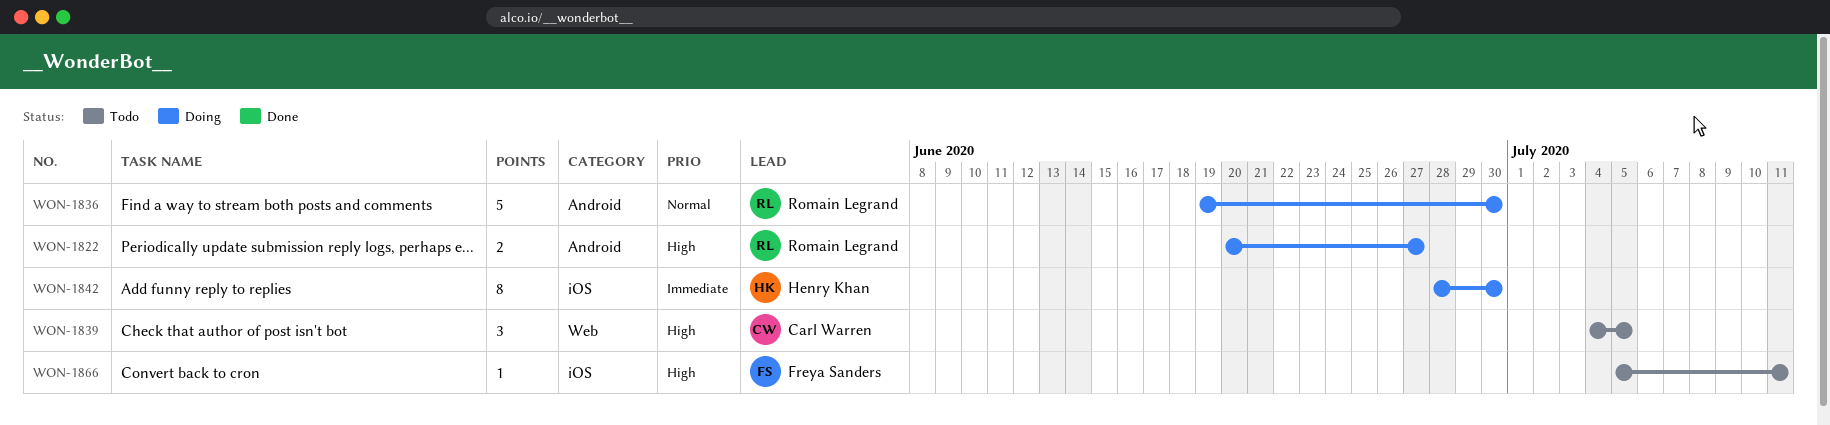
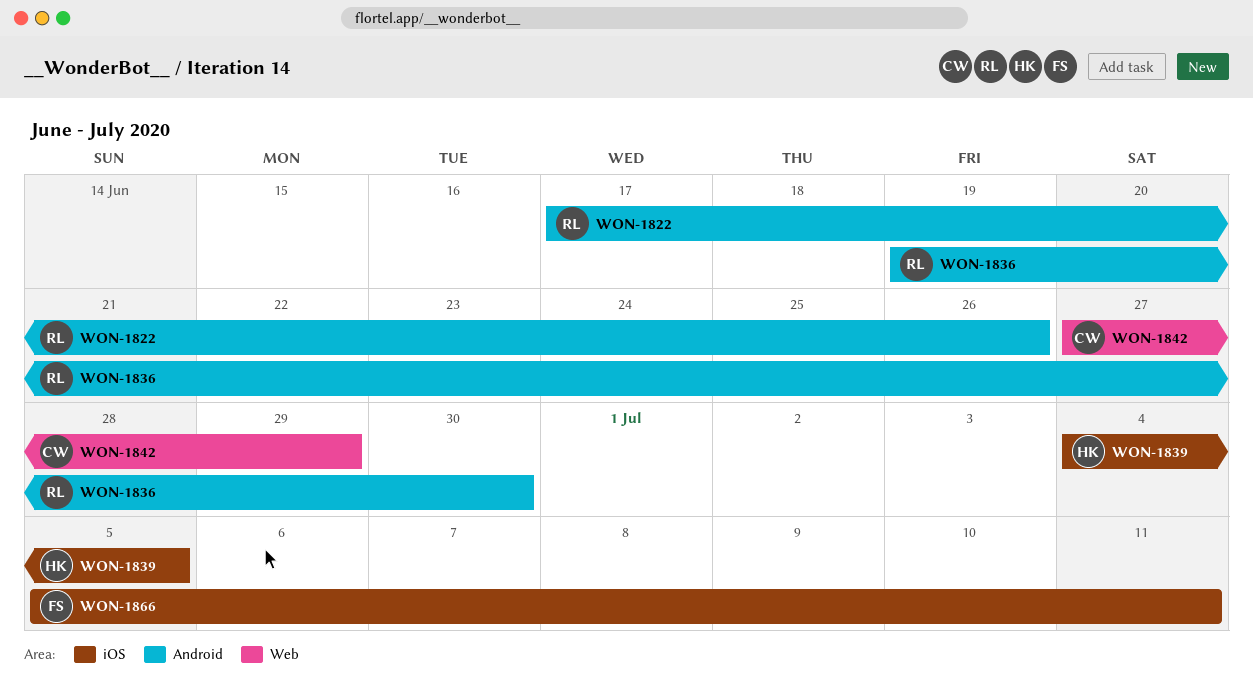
WON-1822, start: Jun 20 -> Jun 17
WON-1822, due: Jun 27 -> Jun 26
WON-1839, owner: Carl Warren -> Henry Khan
WON-1839, label: Web -> iOS
WON-1842, owner: Henry Khan -> Carl Warren
WON-1842, label: iOS -> Web
WON-1842, start: Jun 28 -> Jun 27
WON-1842, due: Jun 30 -> Jun 29

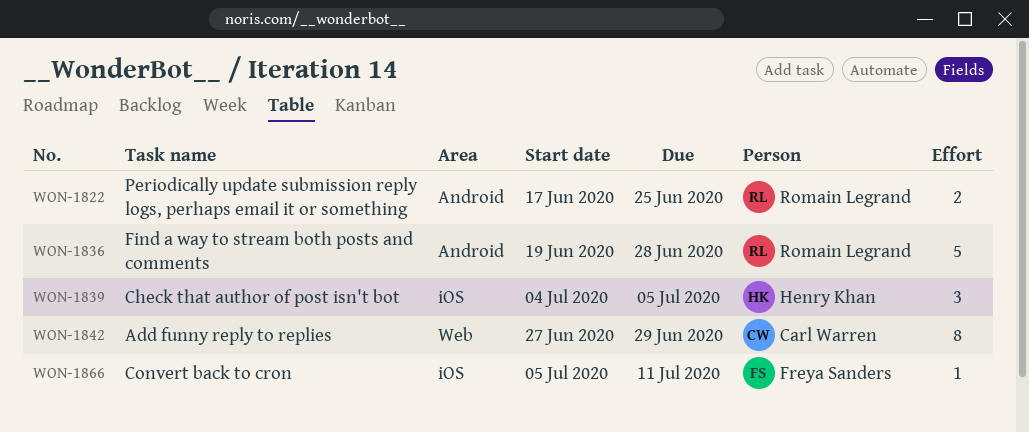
WON-1822, due: Jun 26 -> Jun 25
WON-1836, due: Jun 30 -> Jun 28

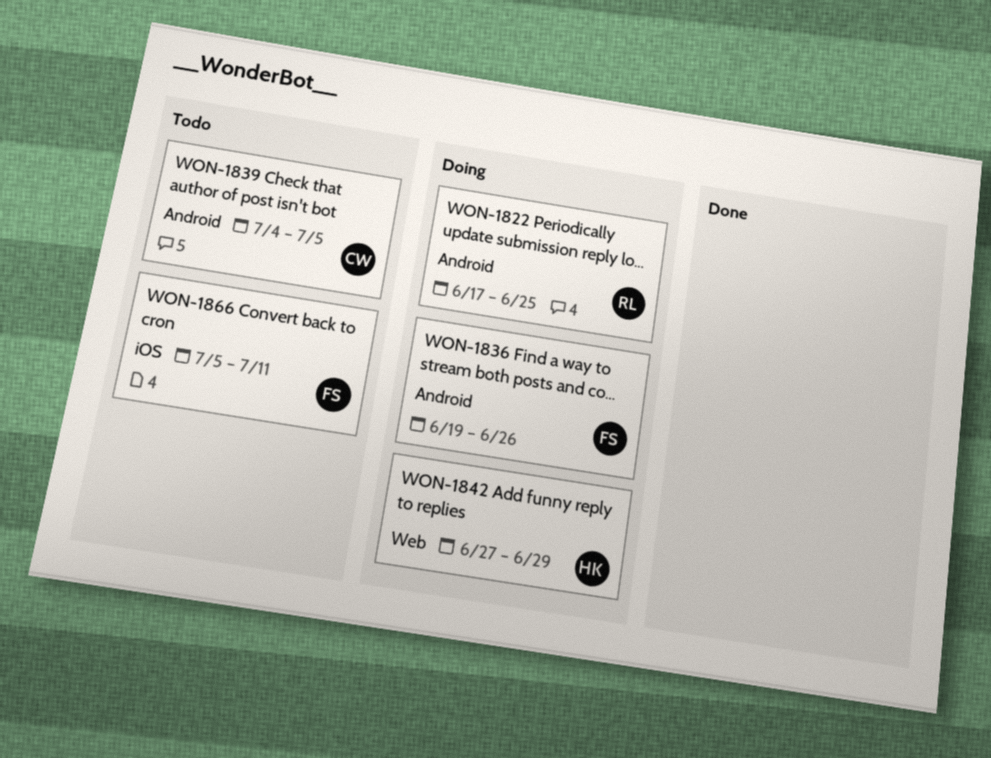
WON-1836, owner: Romain Legrand -> Freya Sanders
WON-1836, due: Jun 28 -> Jun 26
WON-1839, owner: Henry Khan -> Carl Warren
WON-1839, label: iOS -> Android
WON-1842, owner: Carl Warren -> Henry Khan

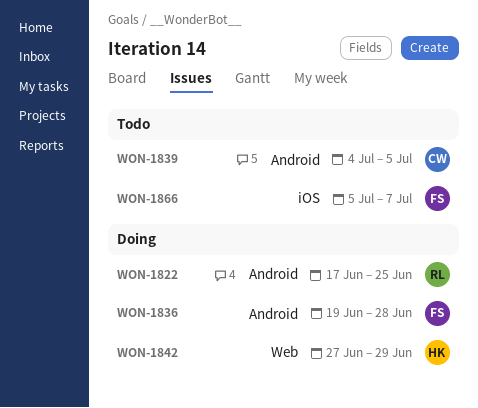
WON-1836, due: Jun 26 -> Jun 28
WON-1866, due: Jul 11 -> Jul 7

